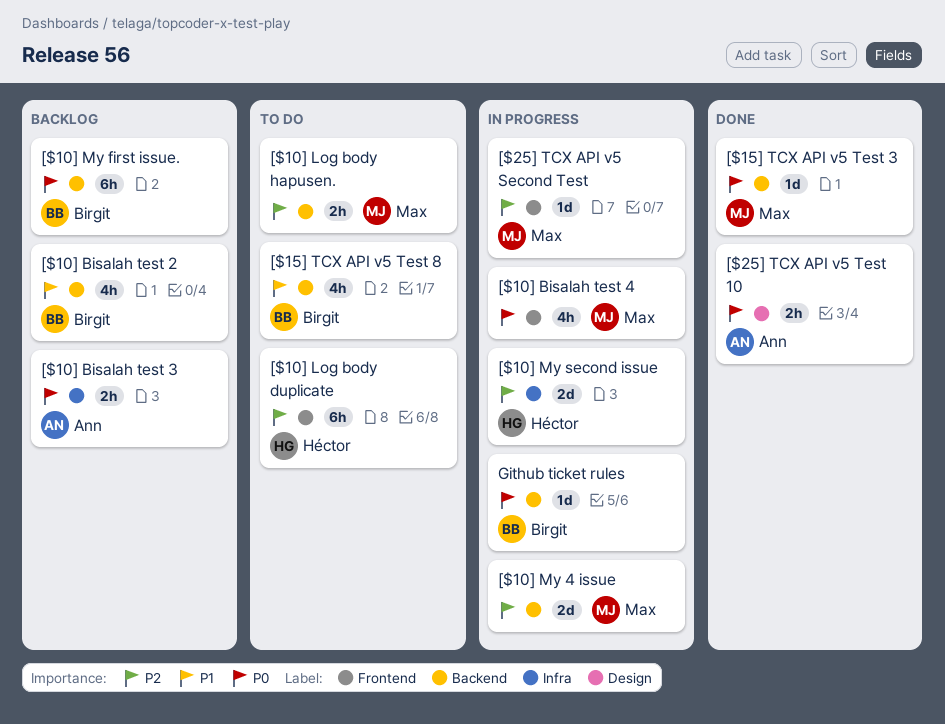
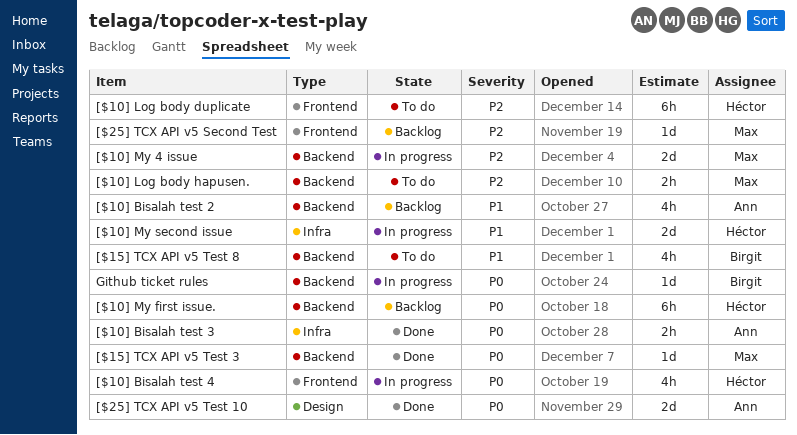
[$10] Bisalah test 2, owner: Birgit -> Ann
[$10] Bisalah test 3, status: Backlog -> Done
[$10] Bisalah test 4, owner: Max -> Héctor
[$10] My first issue., owner: Birgit -> Héctor
[$10] My second issue, priority: P2 -> P1
[$25] TCX API v5 Second Test, status: In progress -> Backlog
[$25] TCX API v5 Test 10, estimate: 2h -> 2d

